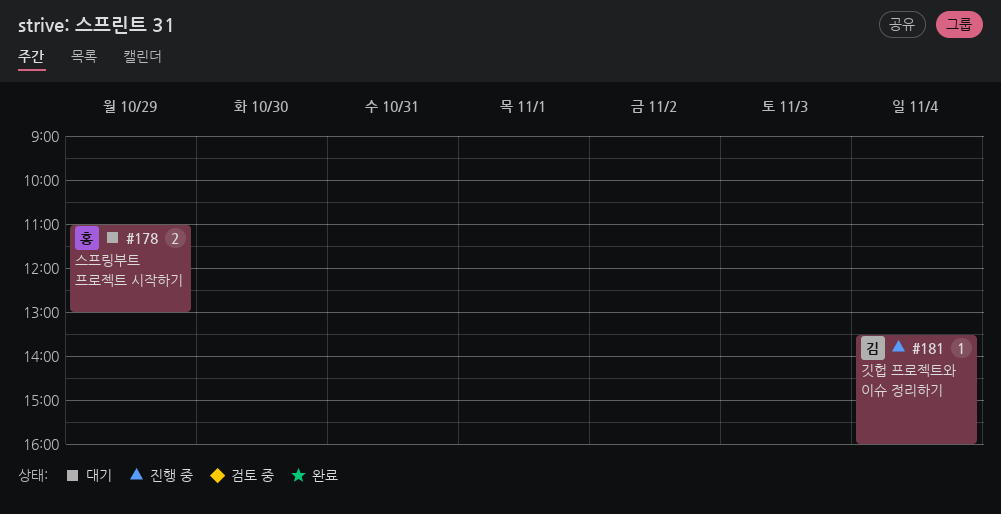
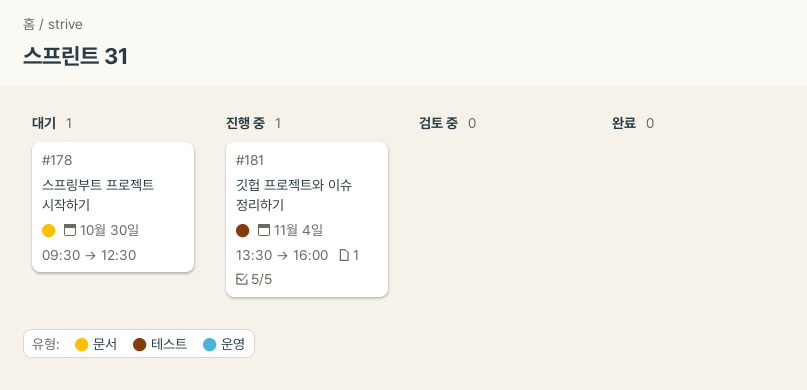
#178, day: Oct 29 -> Oct 30
#178, begins: 11:00 -> 09:30
#178, ends: 13:00 -> 12:30

